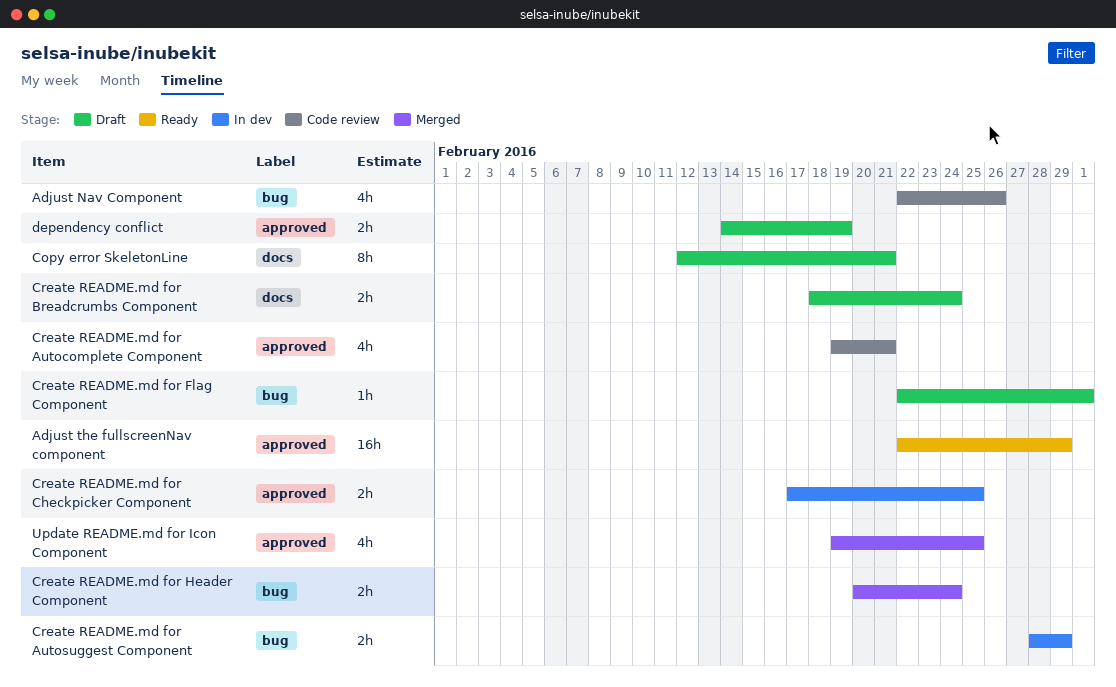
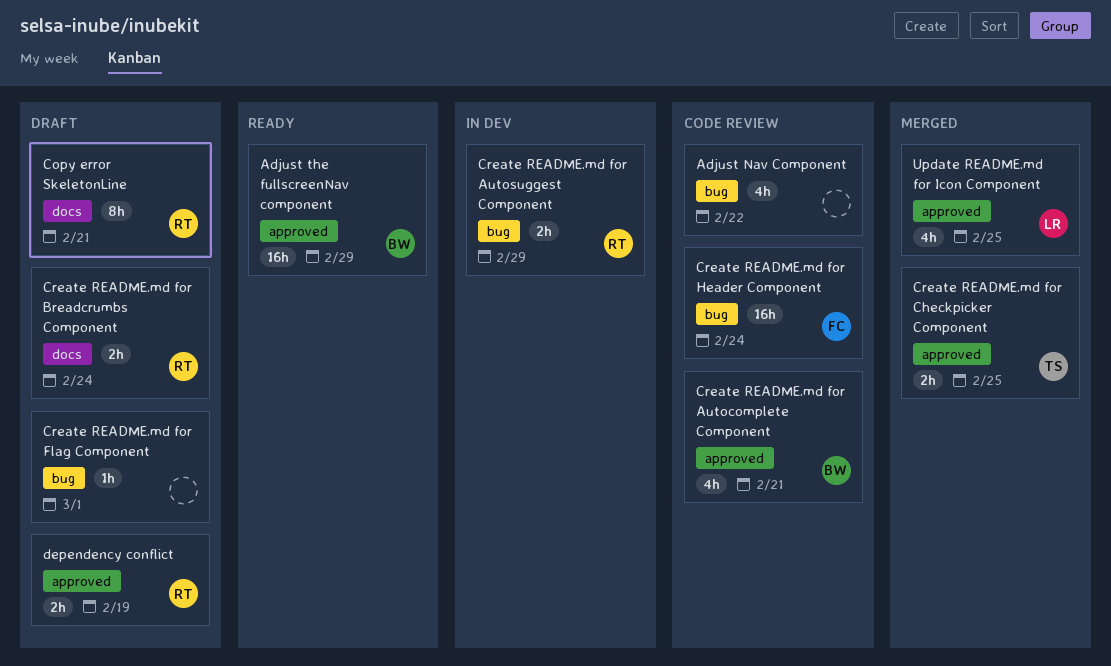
Adjust Nav Component, due: Feb 26 -> Feb 22
Create README.md for Checkpicker Component, status: In dev -> Merged
Create README.md for Header Component, status: Merged -> Code review
Create README.md for Header Component, estimate: 2h -> 16h

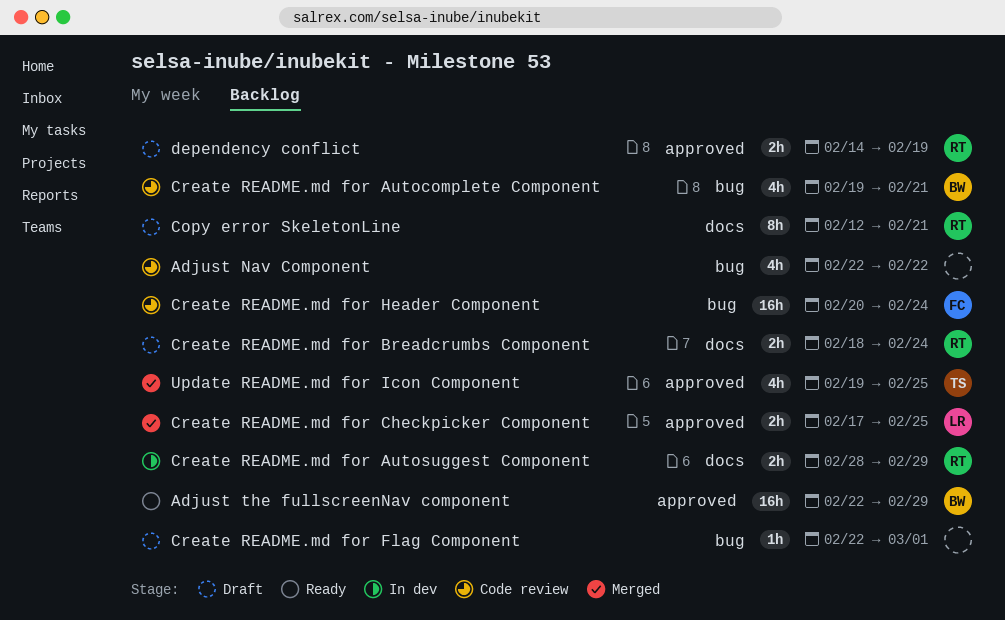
Create README.md for Autocomplete Component, label: approved -> bug
Create README.md for Autosuggest Component, label: bug -> docs
Create README.md for Checkpicker Component, owner: TS -> LR
Update README.md for Icon Component, owner: LR -> TS

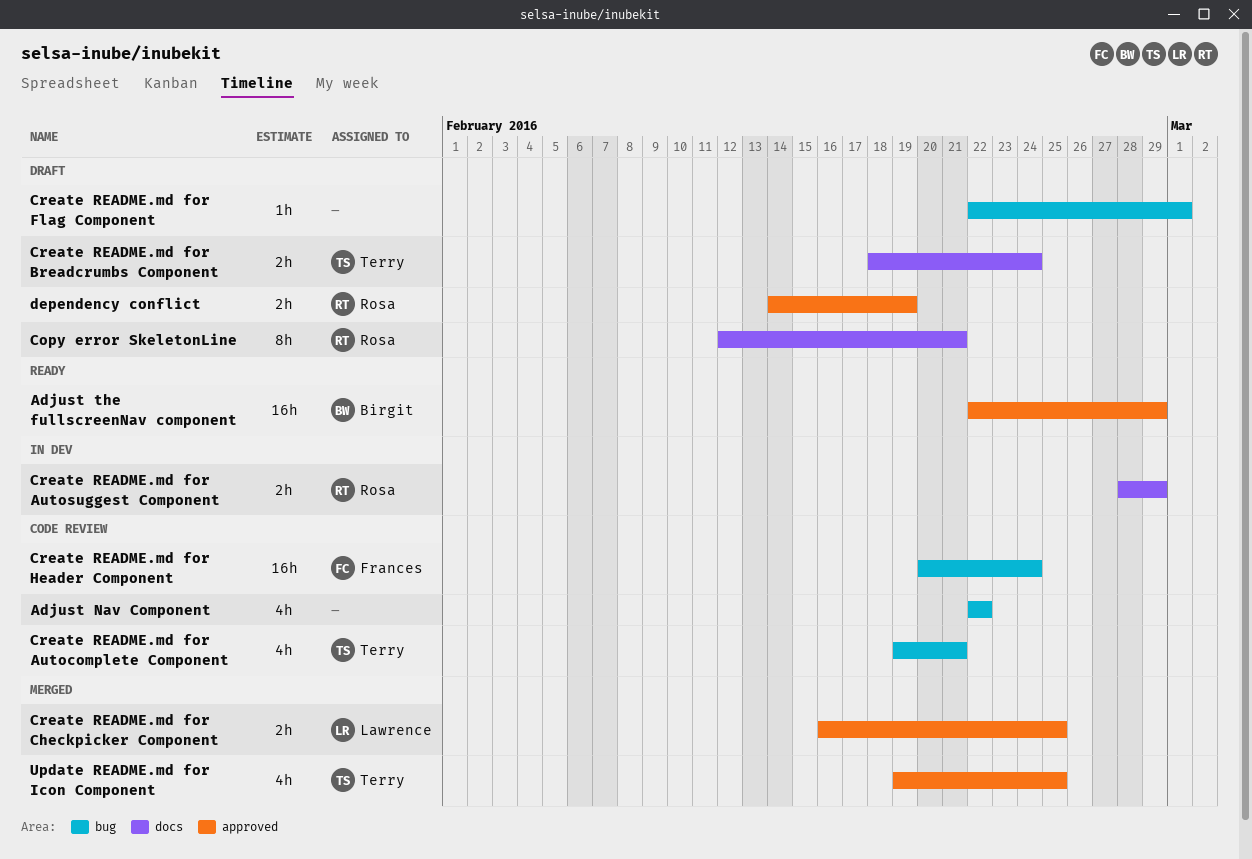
Create README.md for Autocomplete Component, owner: Birgit -> Terry
Create README.md for Breadcrumbs Component, owner: Rosa -> Terry
Create README.md for Checkpicker Component, start: Feb 17 -> Feb 16

